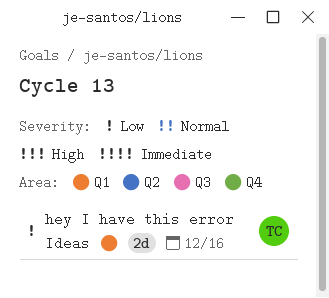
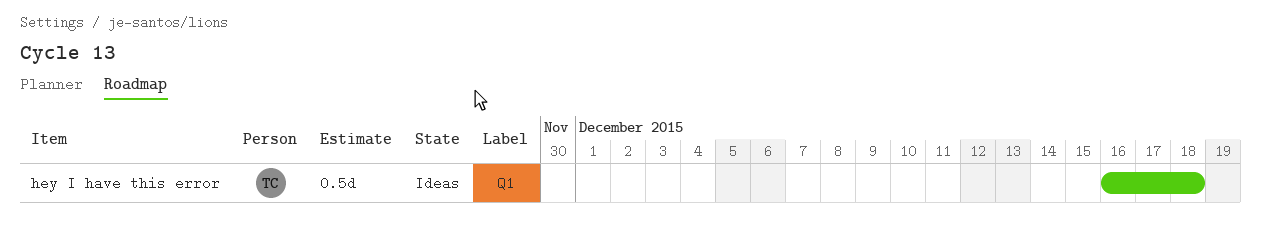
hey I have this error, estimate: 2d -> 0.5d
hey I have this error, due: Dec 16 -> Dec 18

